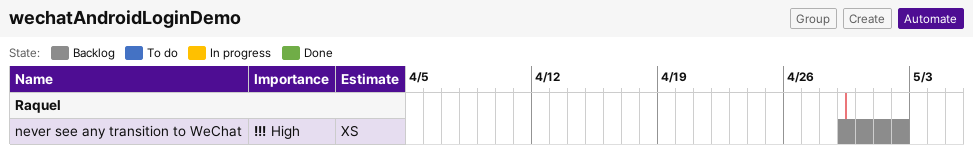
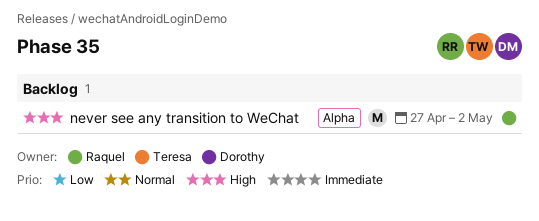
never see any transition to WeChat, estimate: XS -> M
never see any transition to WeChat, start: Apr 29 -> Apr 27

